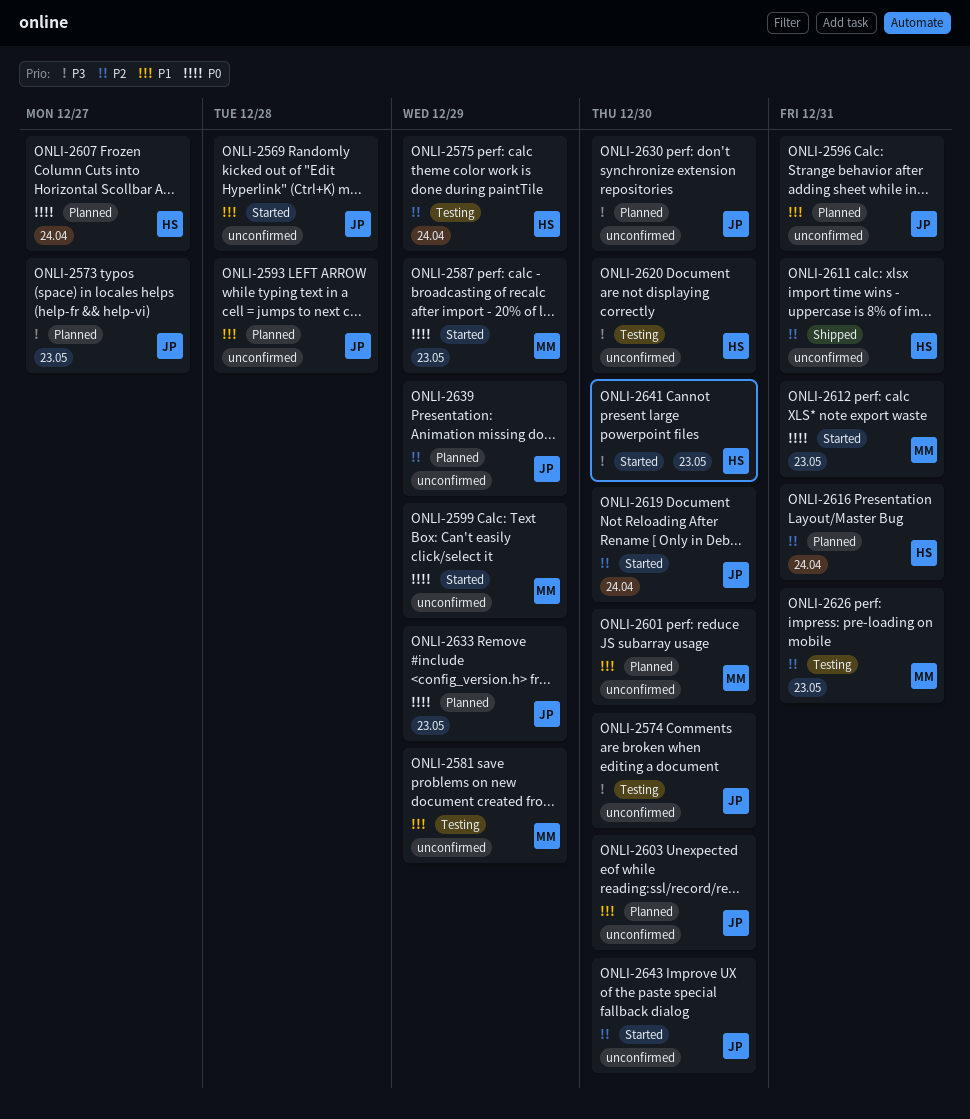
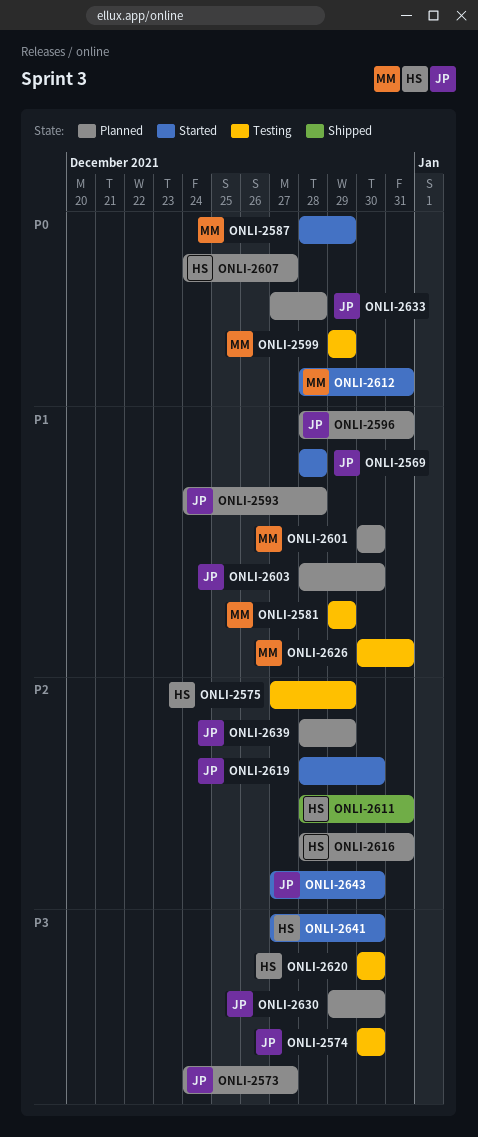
ONLI-2599, status: Started -> Testing
ONLI-2626, priority: P2 -> P1
ONLI-2633, due: Dec 29 -> Dec 28

